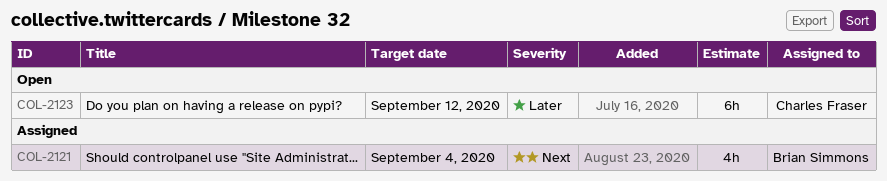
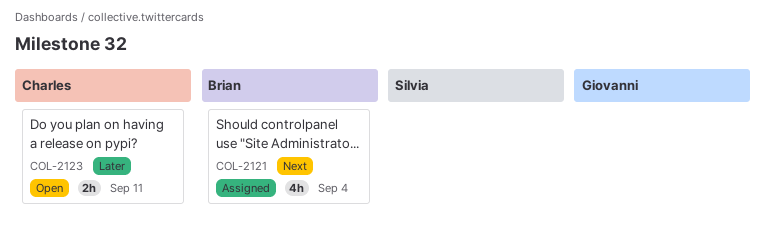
COL-2123, estimate: 6h -> 2h
COL-2123, due: Sep 12 -> Sep 11

